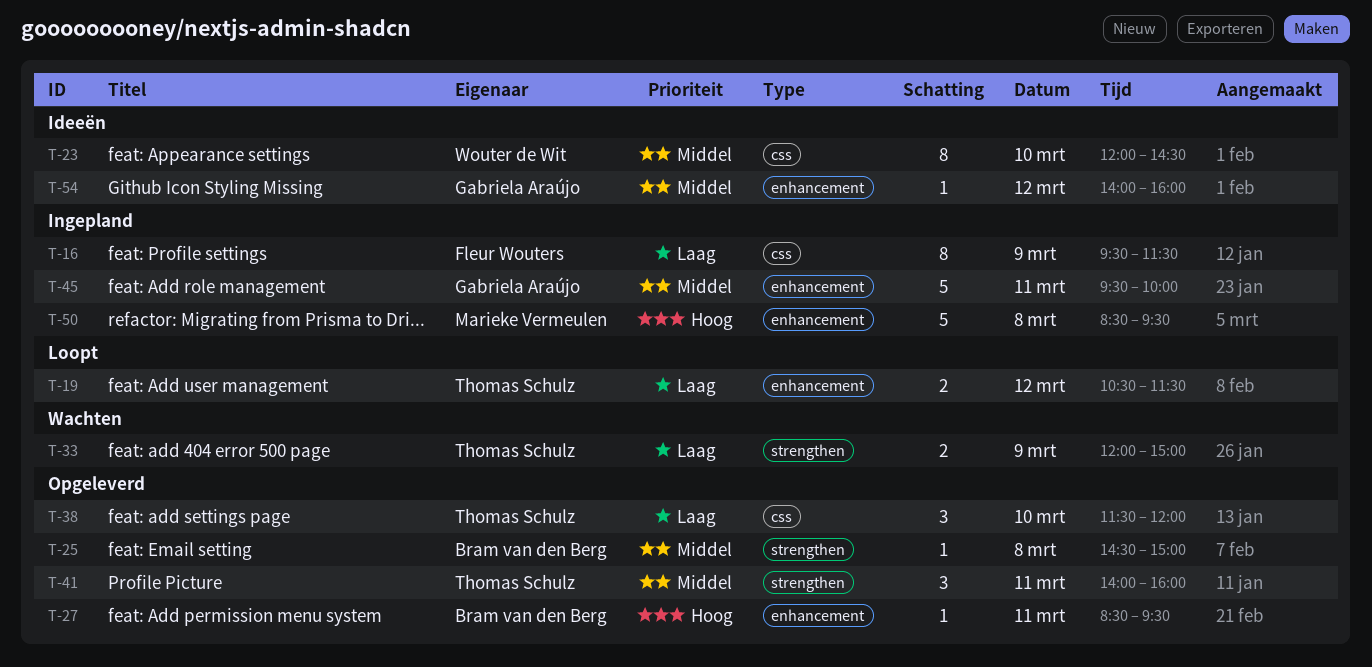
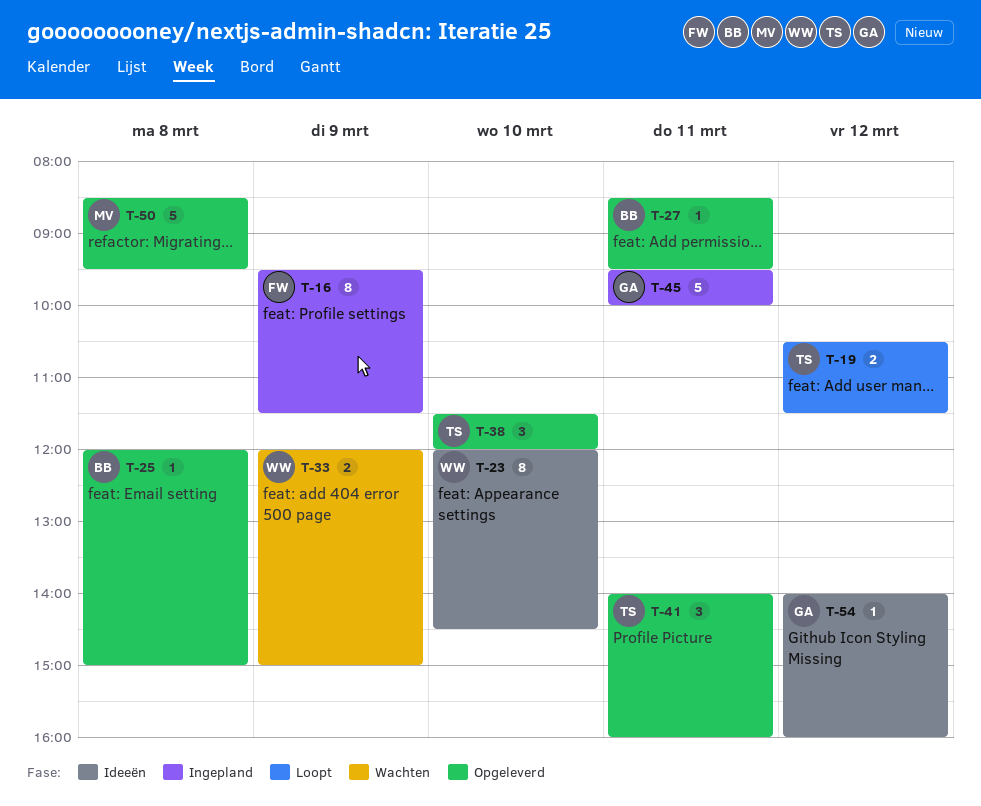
T-25, begins: 14:30 -> 12:00
T-33, owner: Thomas Schulz -> Wouter de Wit
T-50, status: Ingepland -> Opgeleverd

